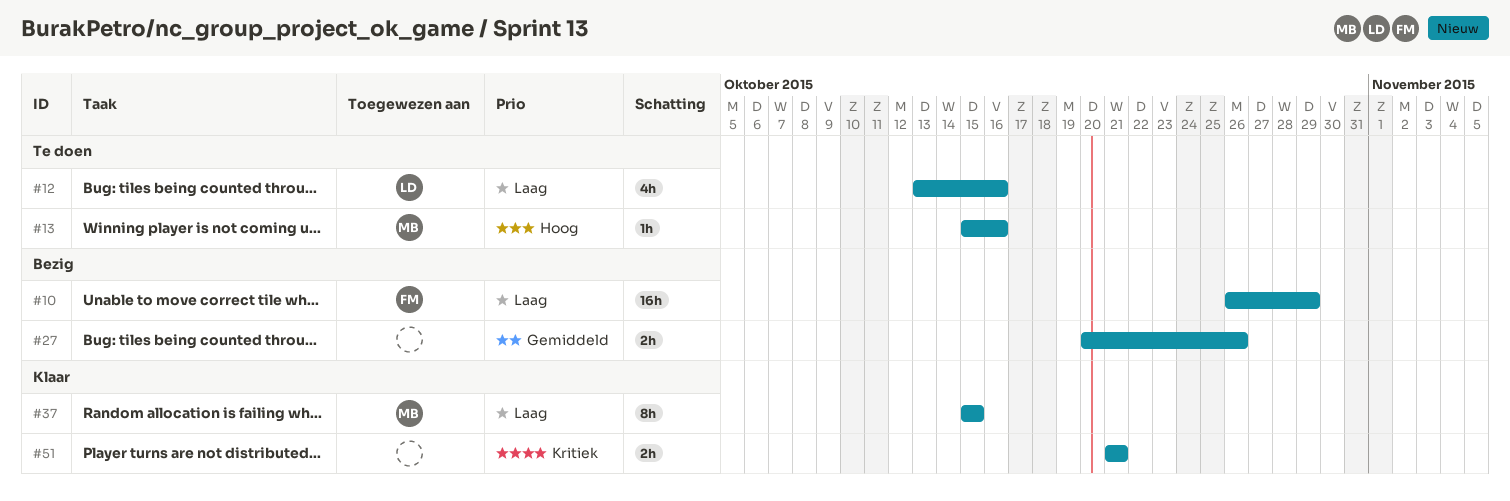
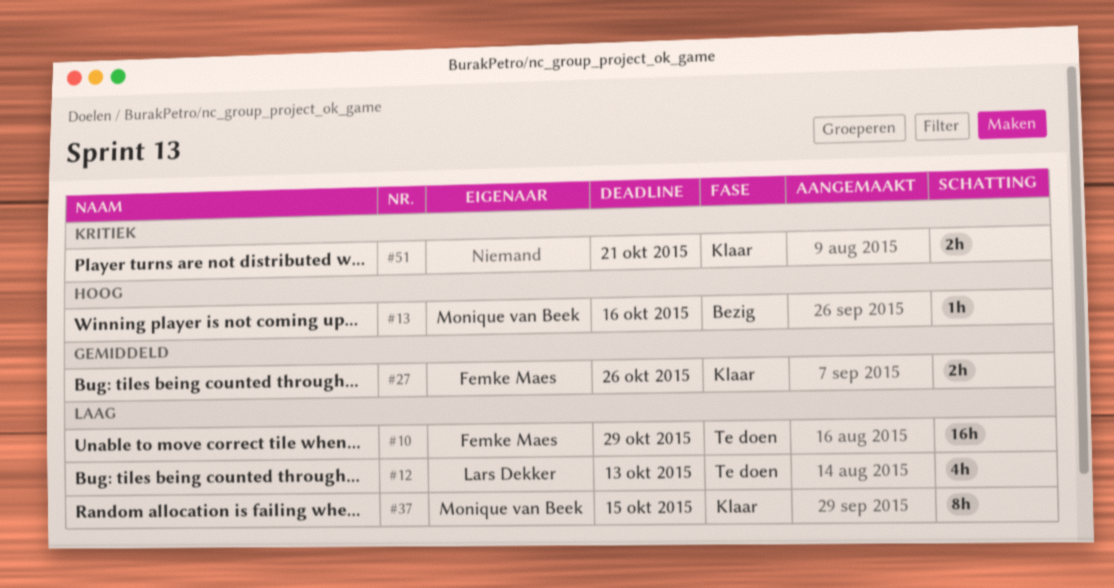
#10, status: Bezig -> Te doen
#12, due: Oct 16 -> Oct 13
#13, status: Te doen -> Bezig
#27, status: Bezig -> Klaar
#27, owner: none -> Femke Maes

